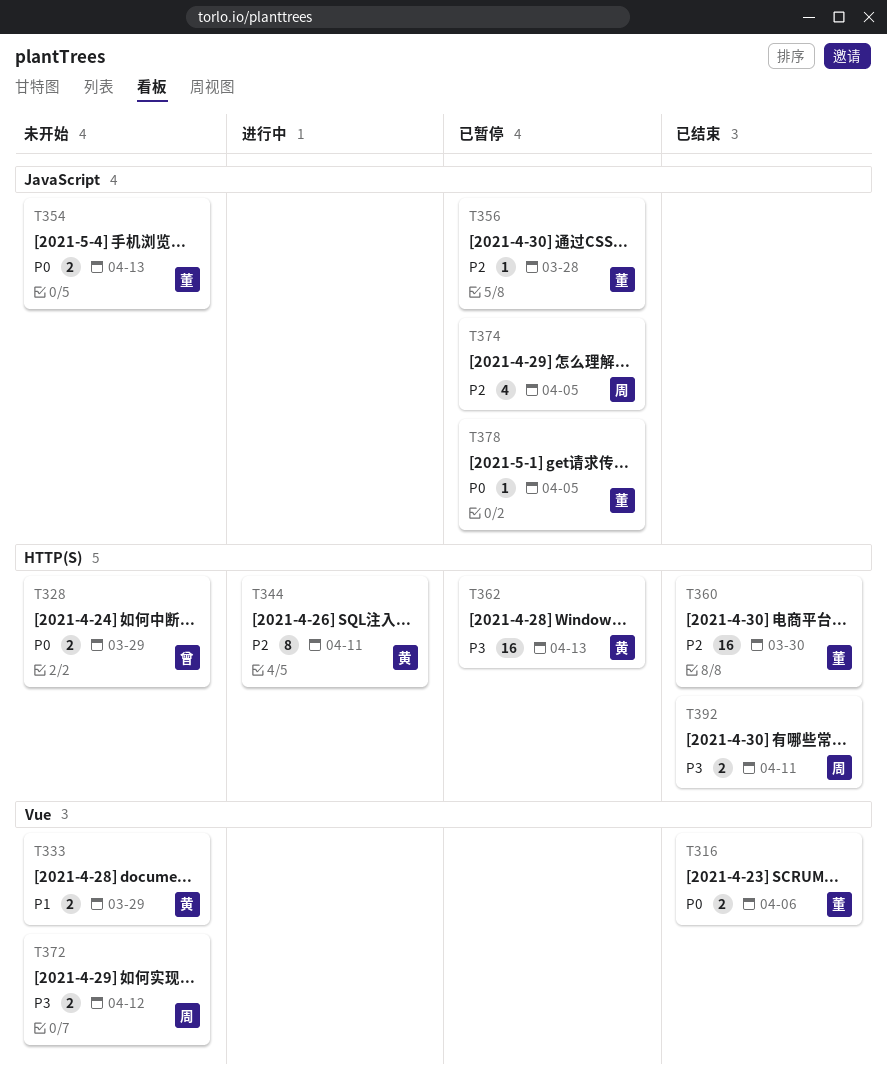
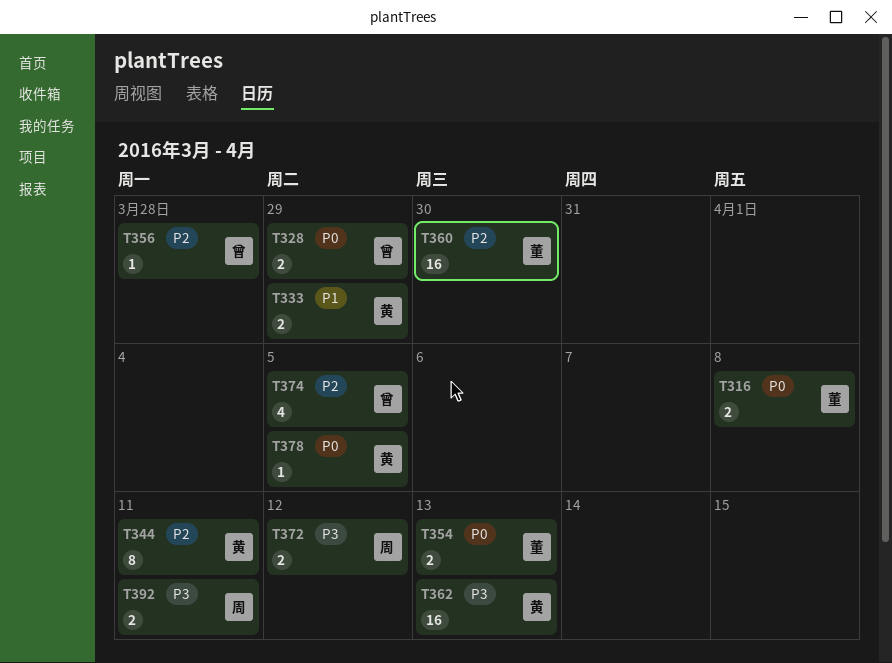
T316, due: Apr 6 -> Apr 8
T356, owner: 董 -> 曾
T374, owner: 周 -> 曾
T378, owner: 董 -> 黄

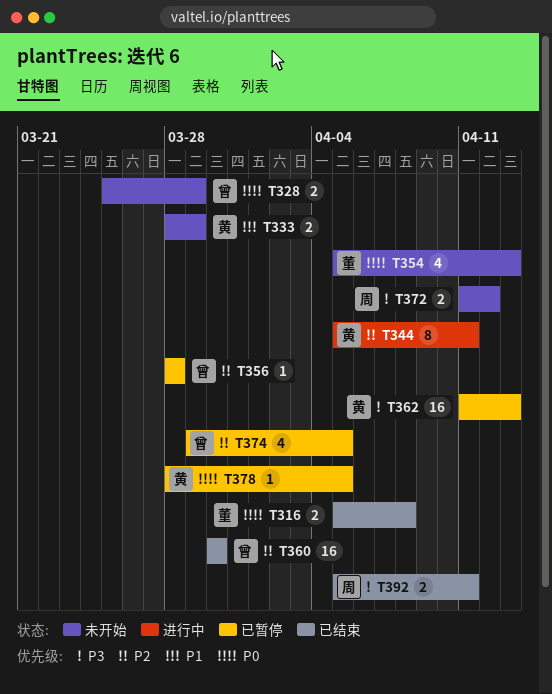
T354, estimate: 2 -> 4
T360, owner: 董 -> 曾

